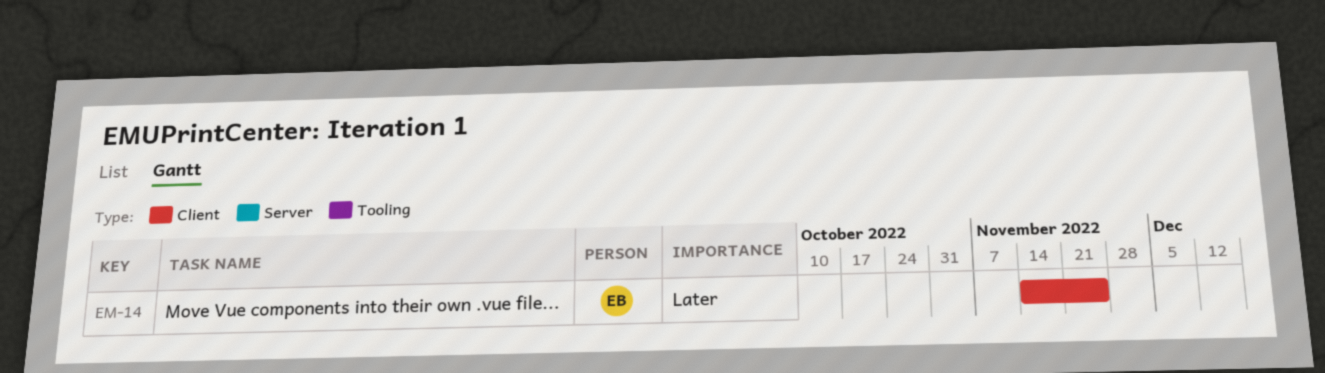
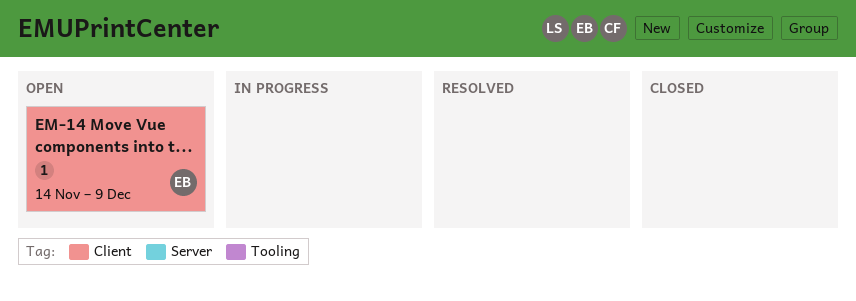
EM-14, due: Nov 25 -> Dec 9

